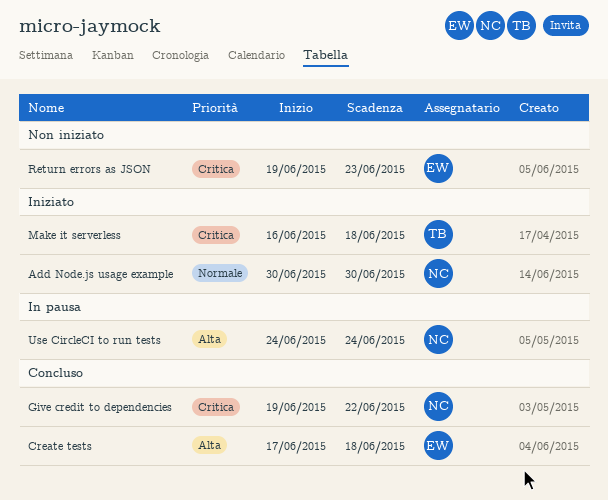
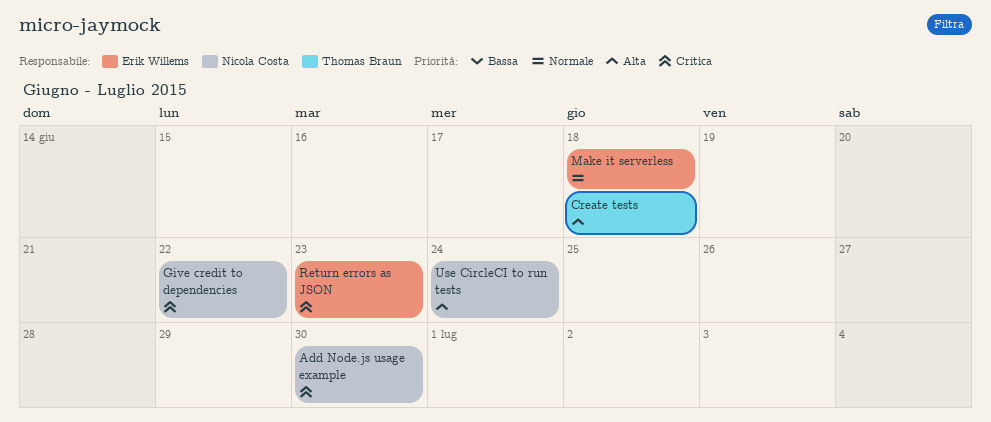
Add Node.js usage example, priority: Normale -> Critica
Create tests, owner: Erik Willems -> Thomas Braun
Make it serverless, owner: Thomas Braun -> Erik Willems
Make it serverless, priority: Critica -> Normale

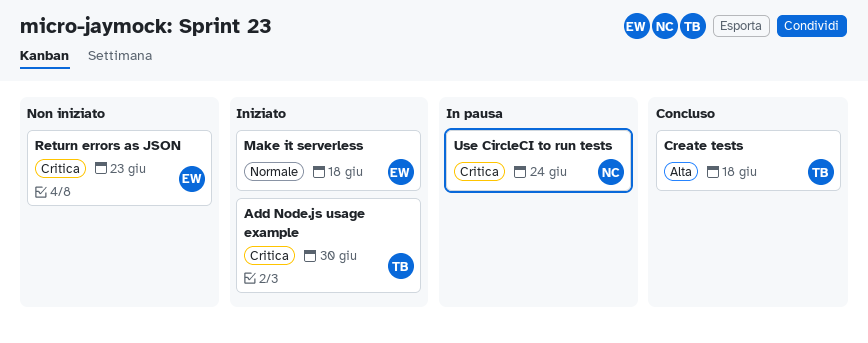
Add Node.js usage example, owner: Nicola Costa -> Thomas Braun
Give credit to dependencies: present -> none
Use CircleCI to run tests, priority: Alta -> Critica

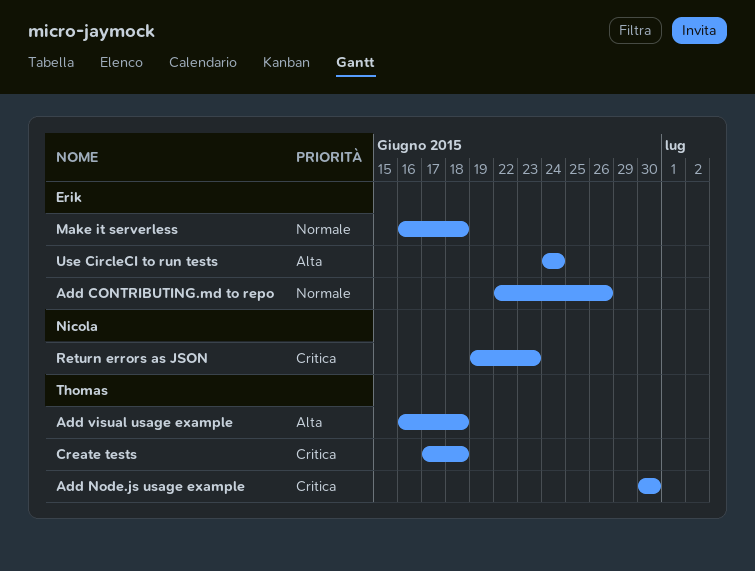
Add CONTRIBUTING.md to repo: none -> present
Add visual usage example: none -> present
Create tests, priority: Alta -> Critica
Return errors as JSON, owner: Erik -> Nicola
Use CircleCI to run tests, owner: Nicola -> Erik
Use CircleCI to run tests, priority: Critica -> Alta

